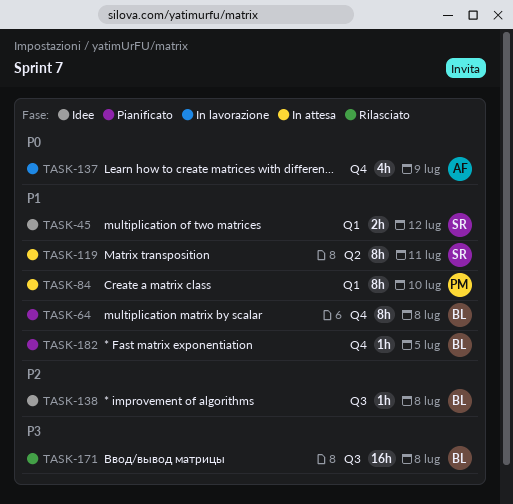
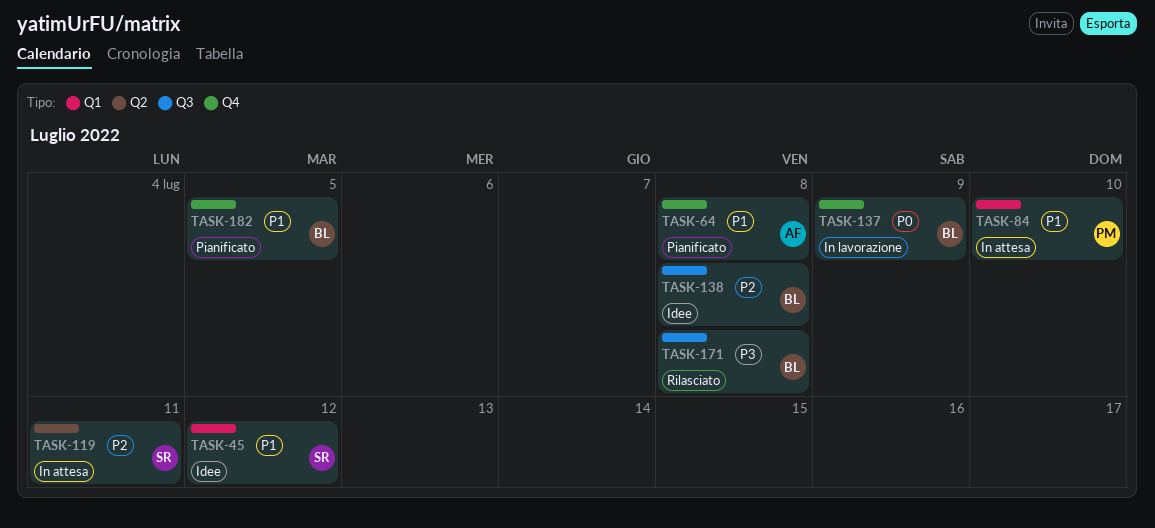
TASK-64, owner: BL -> AF
TASK-119, priority: P1 -> P2
TASK-137, owner: AF -> BL

